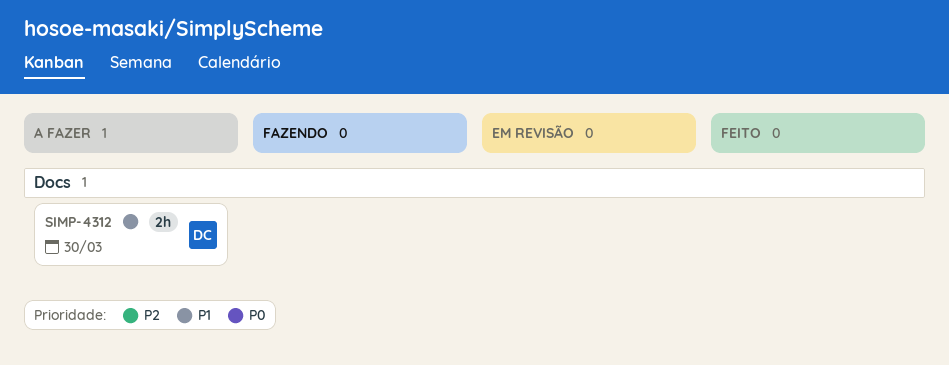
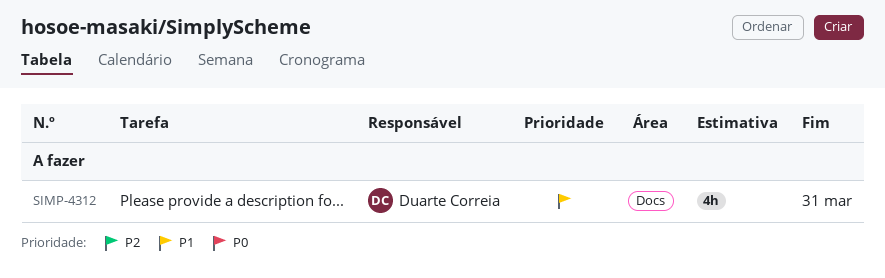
SIMP-4312, estimate: 2h -> 4h
SIMP-4312, due: Mar 30 -> Mar 31

